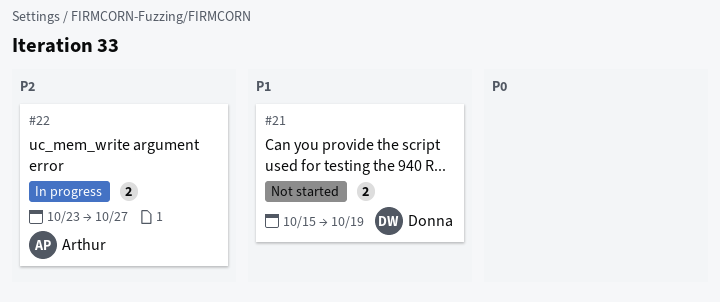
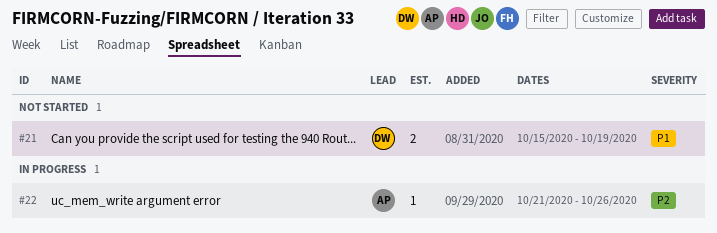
#22, estimate: 2 -> 1
#22, start: Oct 23 -> Oct 21
#22, due: Oct 27 -> Oct 26

